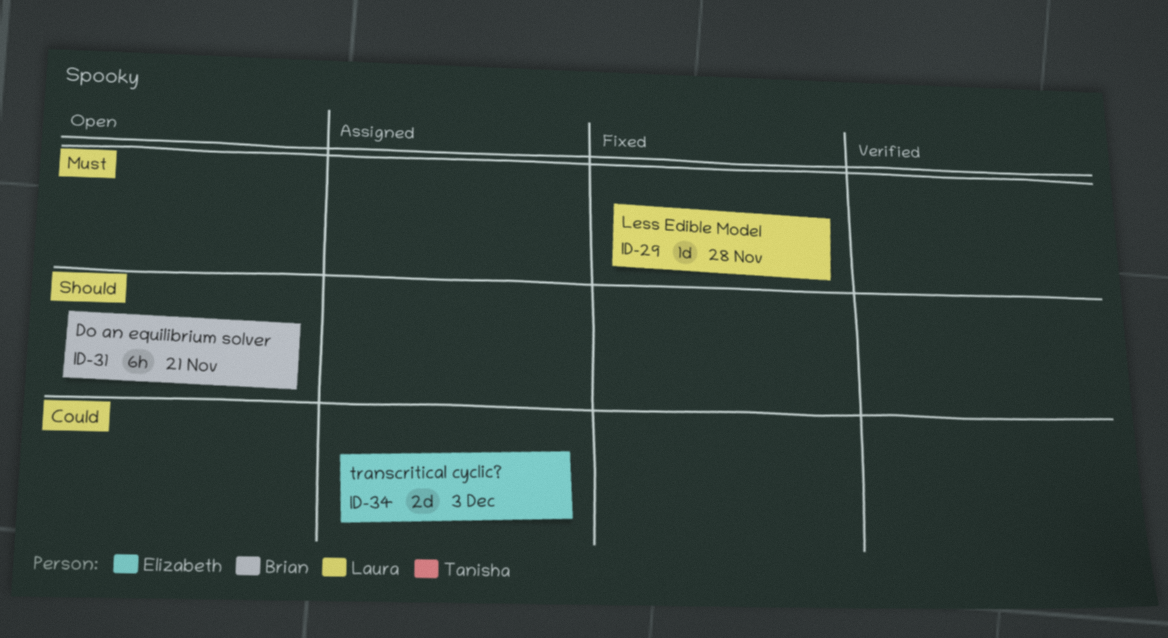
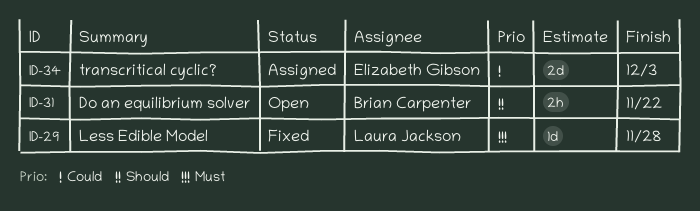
ID-31, estimate: 6h -> 2h
ID-31, due: Nov 21 -> Nov 22

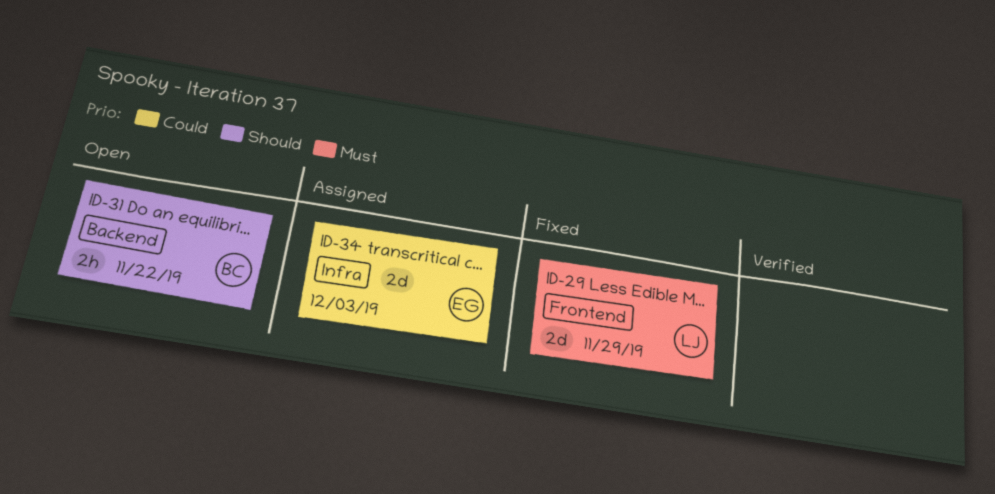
ID-29, estimate: 1d -> 2d
ID-29, due: Nov 28 -> Nov 29

